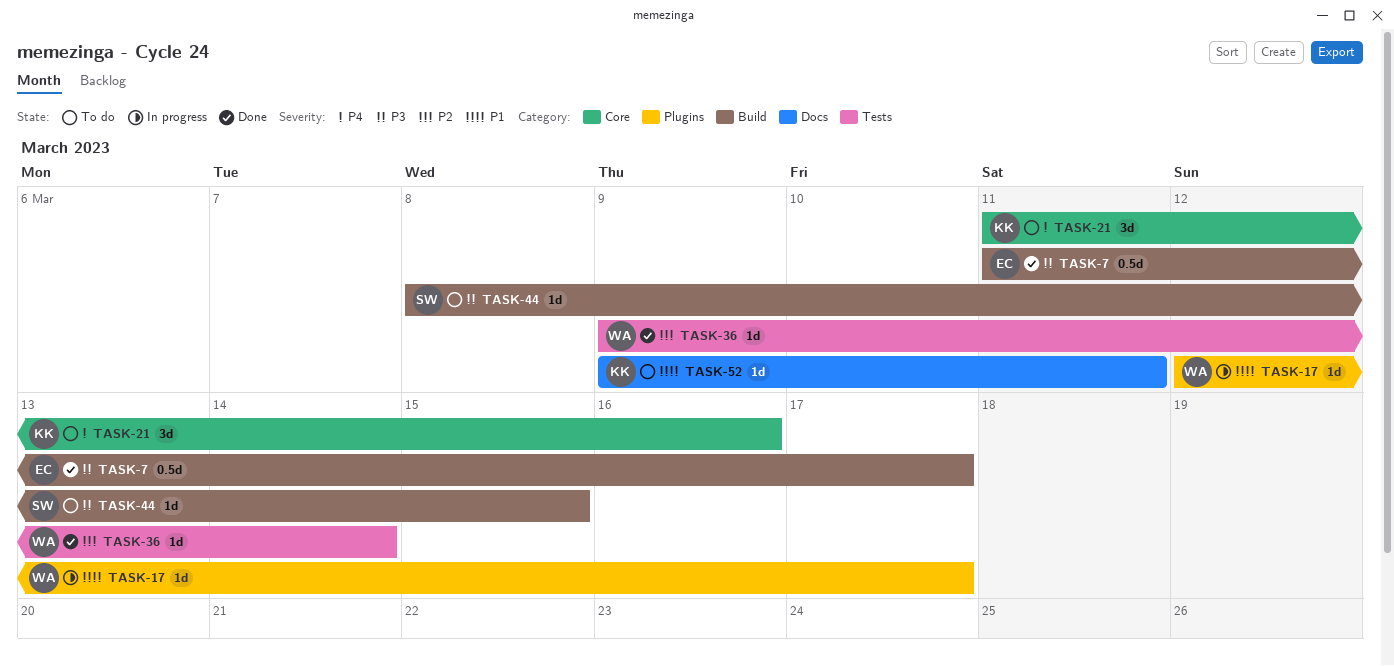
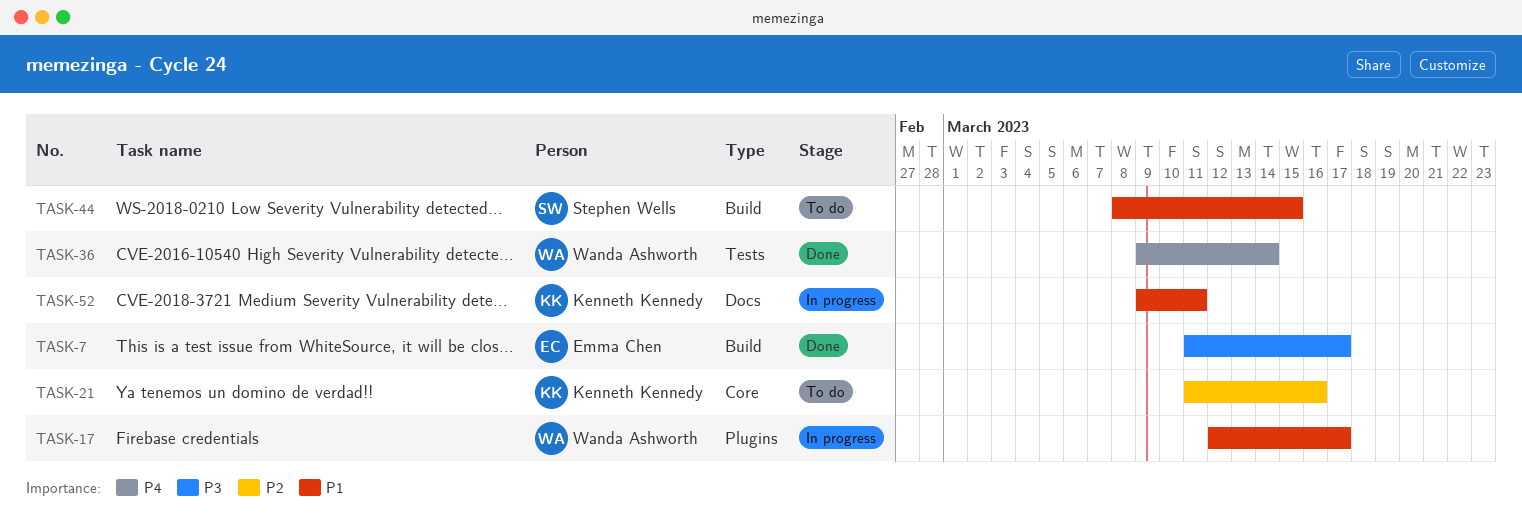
TASK-21, priority: P4 -> P2
TASK-36, priority: P2 -> P4
TASK-44, priority: P3 -> P1
TASK-52, status: To do -> In progress

